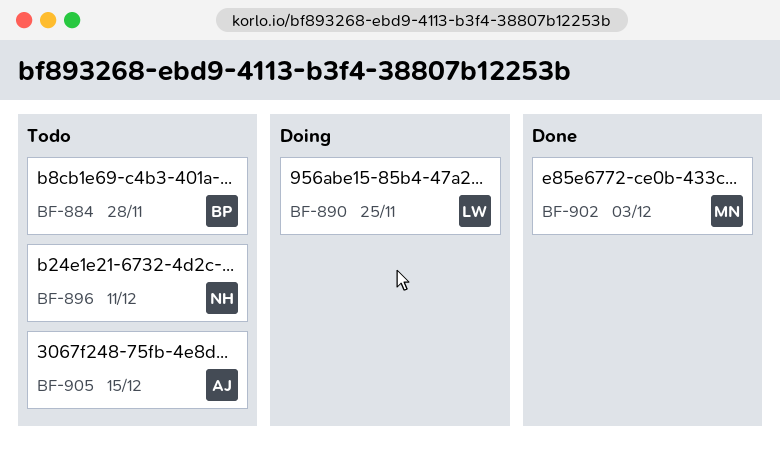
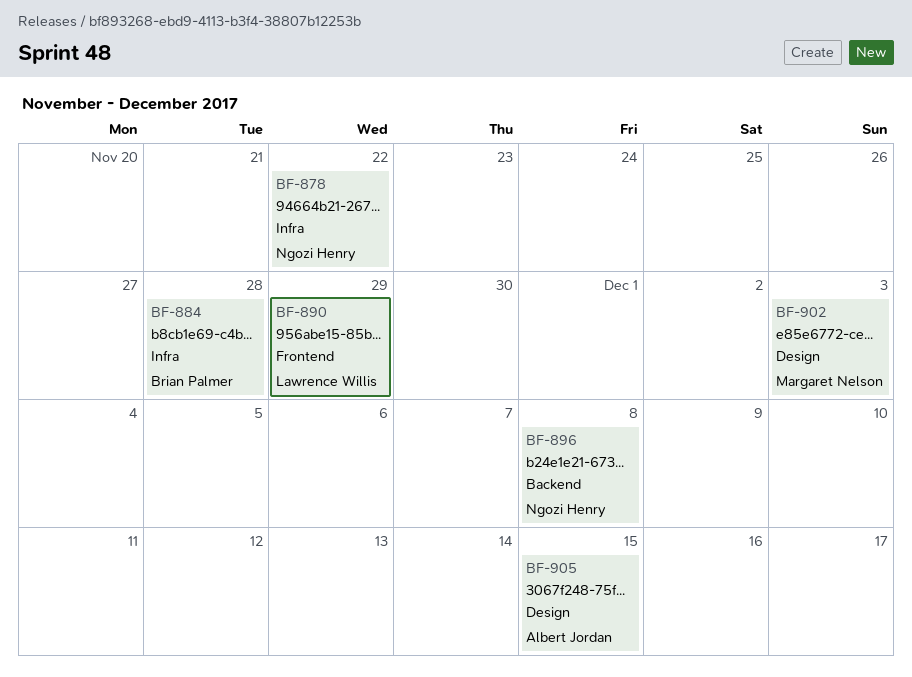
BF-878: none -> present
BF-890, due: Nov 25 -> Nov 29
BF-896, due: Dec 11 -> Dec 8

